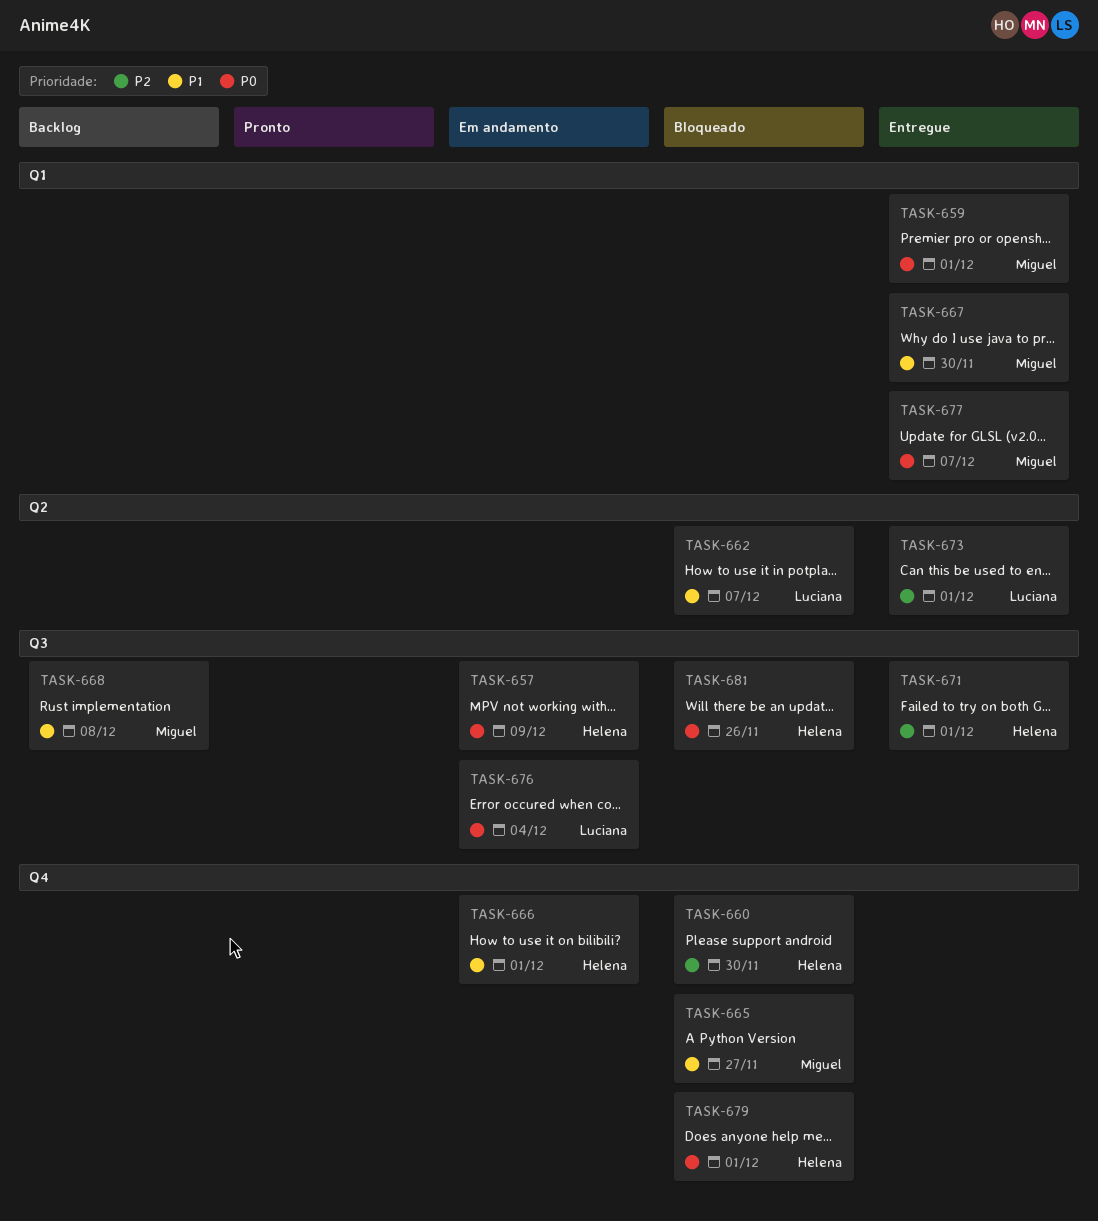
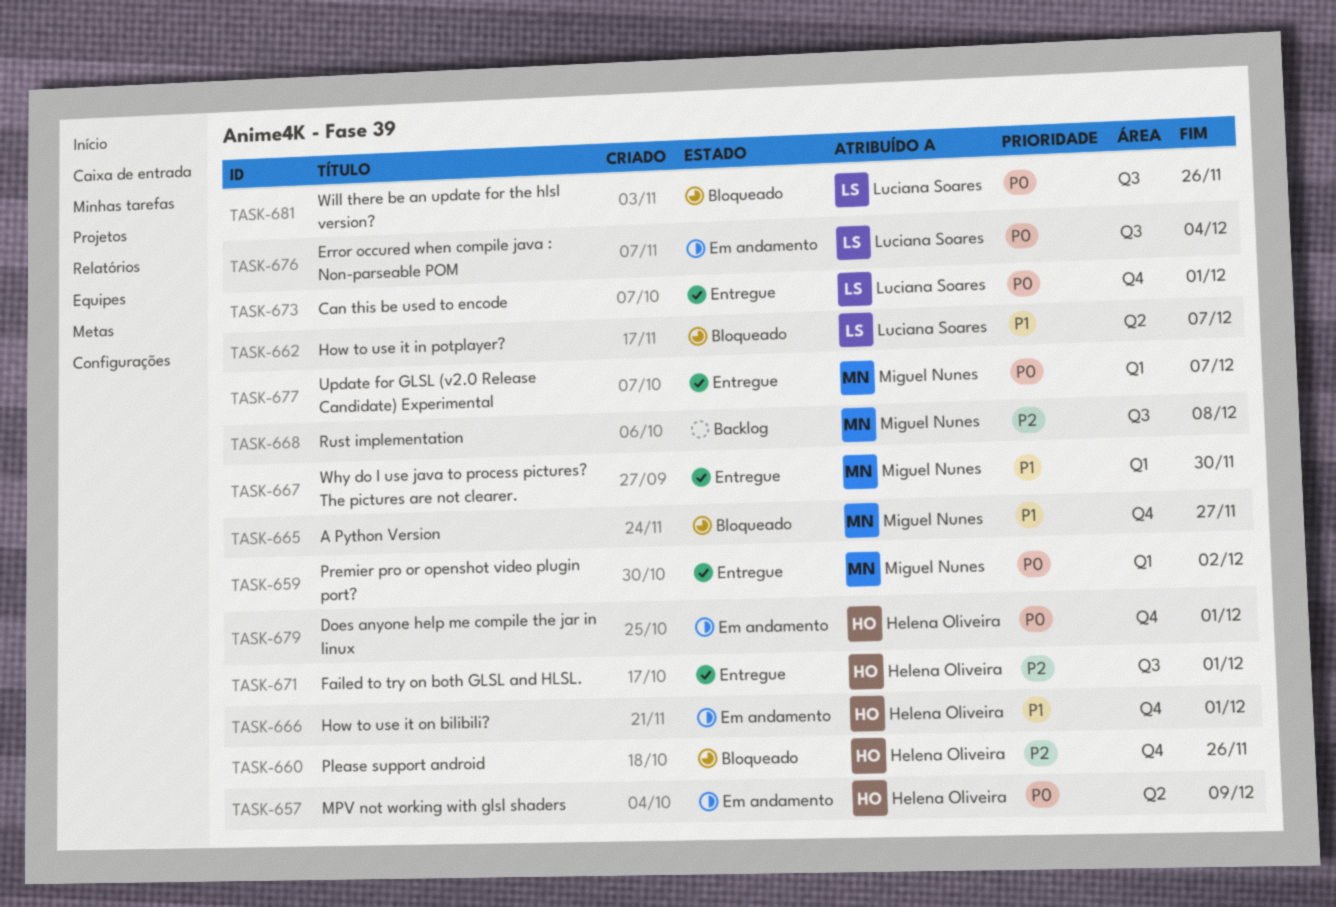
TASK-657, label: Q3 -> Q2
TASK-659, due: Dec 1 -> Dec 2
TASK-660, due: Nov 30 -> Nov 26
TASK-668, priority: P1 -> P2
TASK-673, priority: P2 -> P0
TASK-673, label: Q2 -> Q4
TASK-679, status: Bloqueado -> Em andamento
TASK-681, owner: Helena Oliveira -> Luciana Soares

